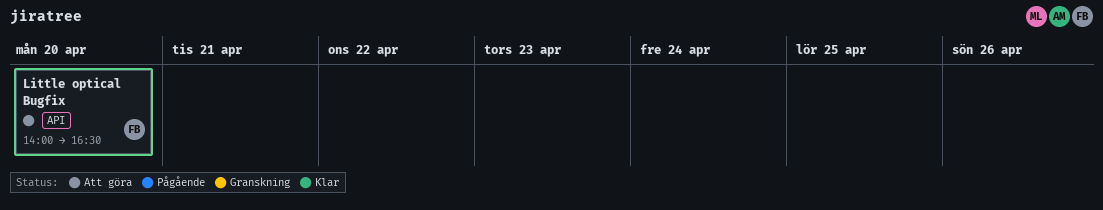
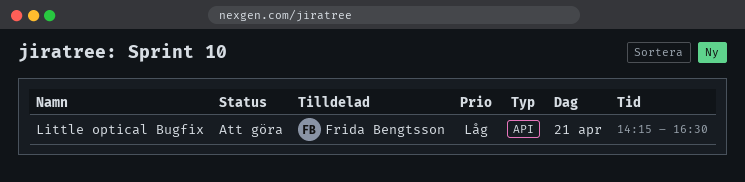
Little optical Bugfix, day: Apr 20 -> Apr 21
Little optical Bugfix, begins: 14:00 -> 14:15

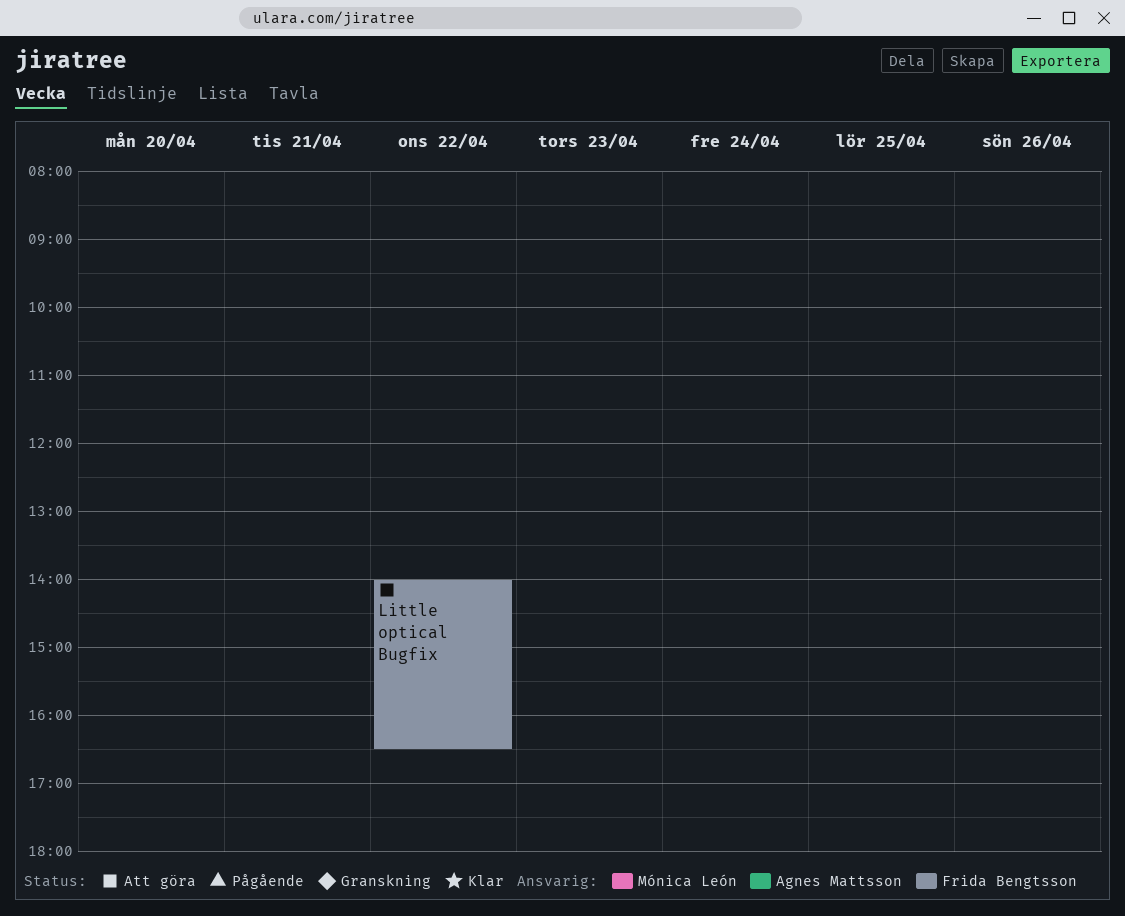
Little optical Bugfix, day: Apr 21 -> Apr 22
Little optical Bugfix, begins: 14:15 -> 14:00

